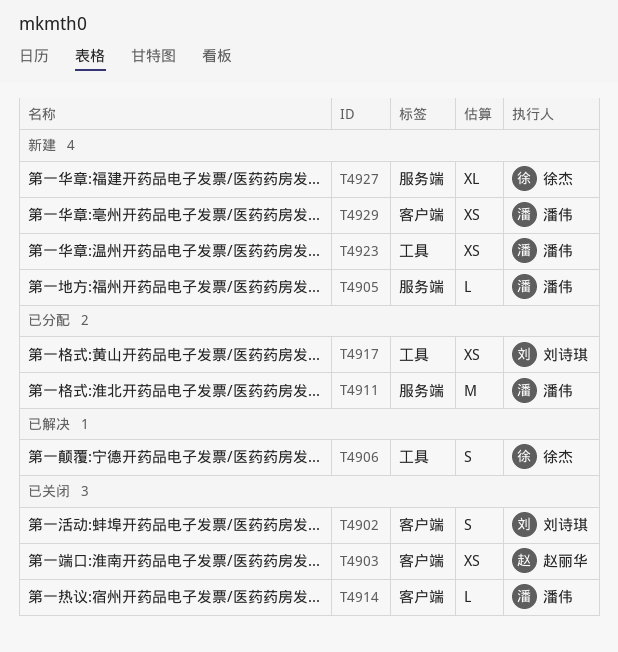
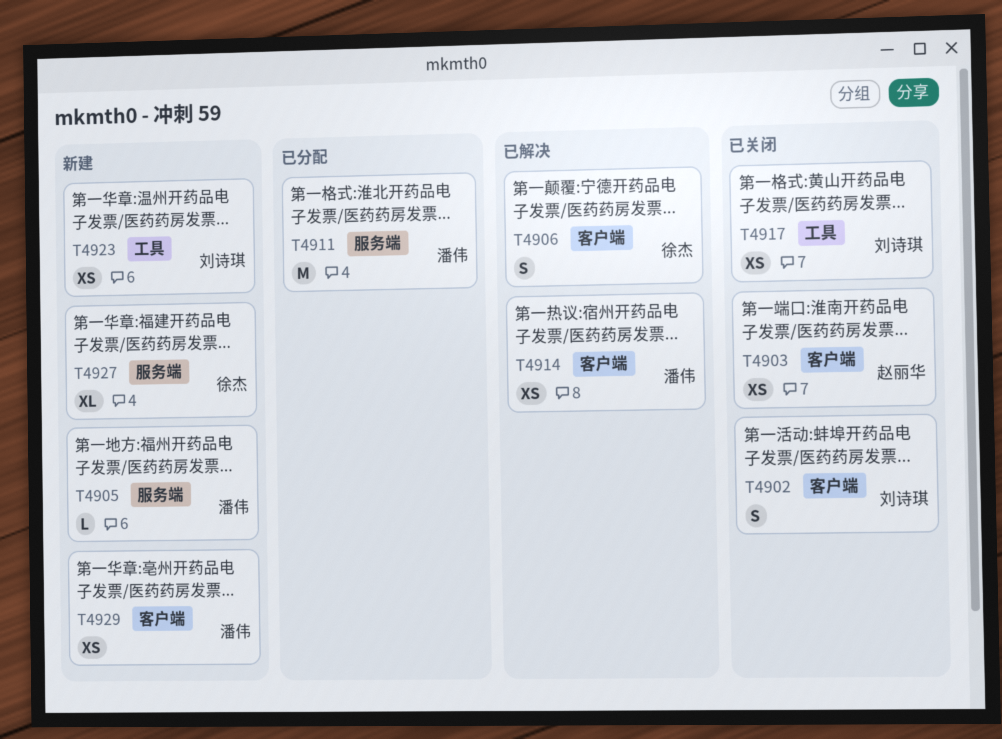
T4906, label: 工具 -> 客户端
T4914, status: 已关闭 -> 已解决
T4914, estimate: L -> XS
T4917, status: 已分配 -> 已关闭
T4923, owner: 潘伟 -> 刘诗琪

